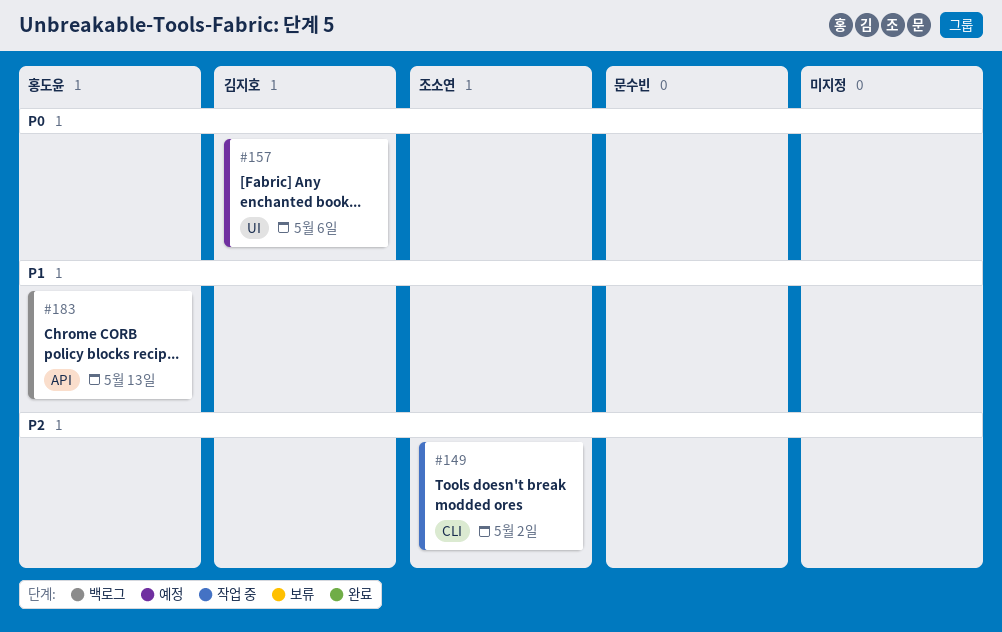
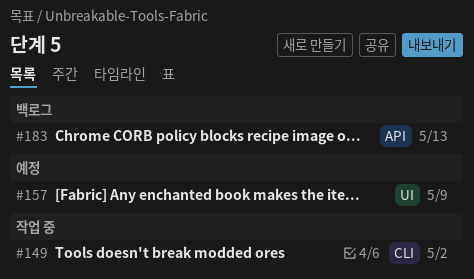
#157, due: May 6 -> May 9

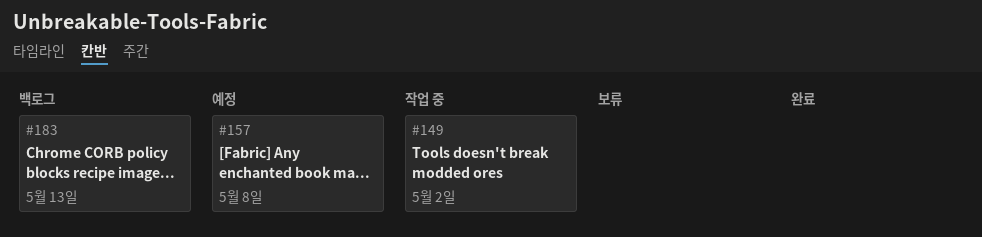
#157, due: May 9 -> May 8

